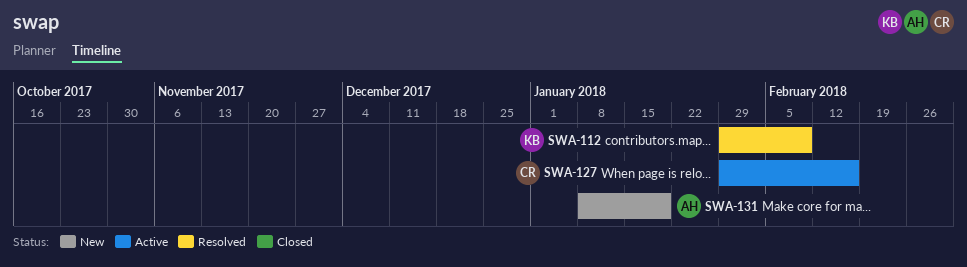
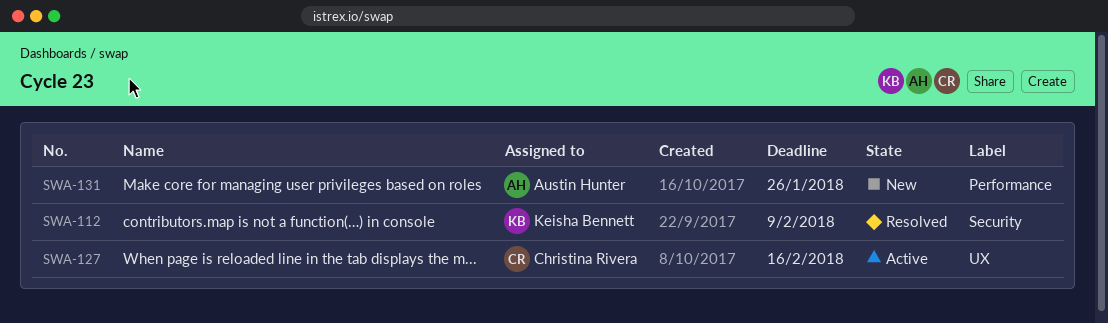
SWA-131, due: Jan 19 -> Jan 26

